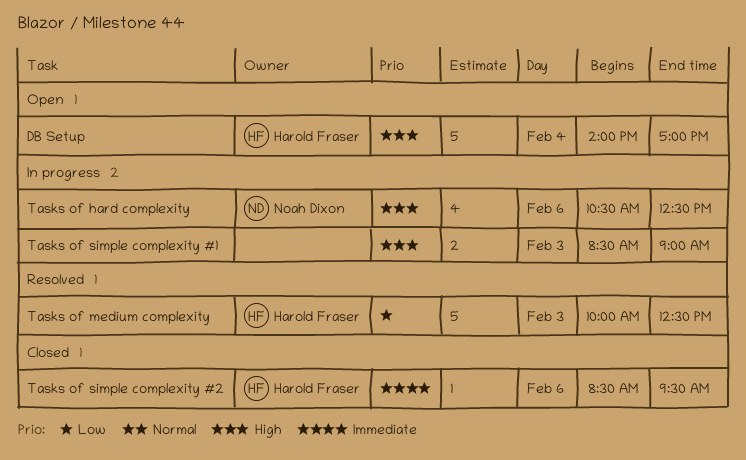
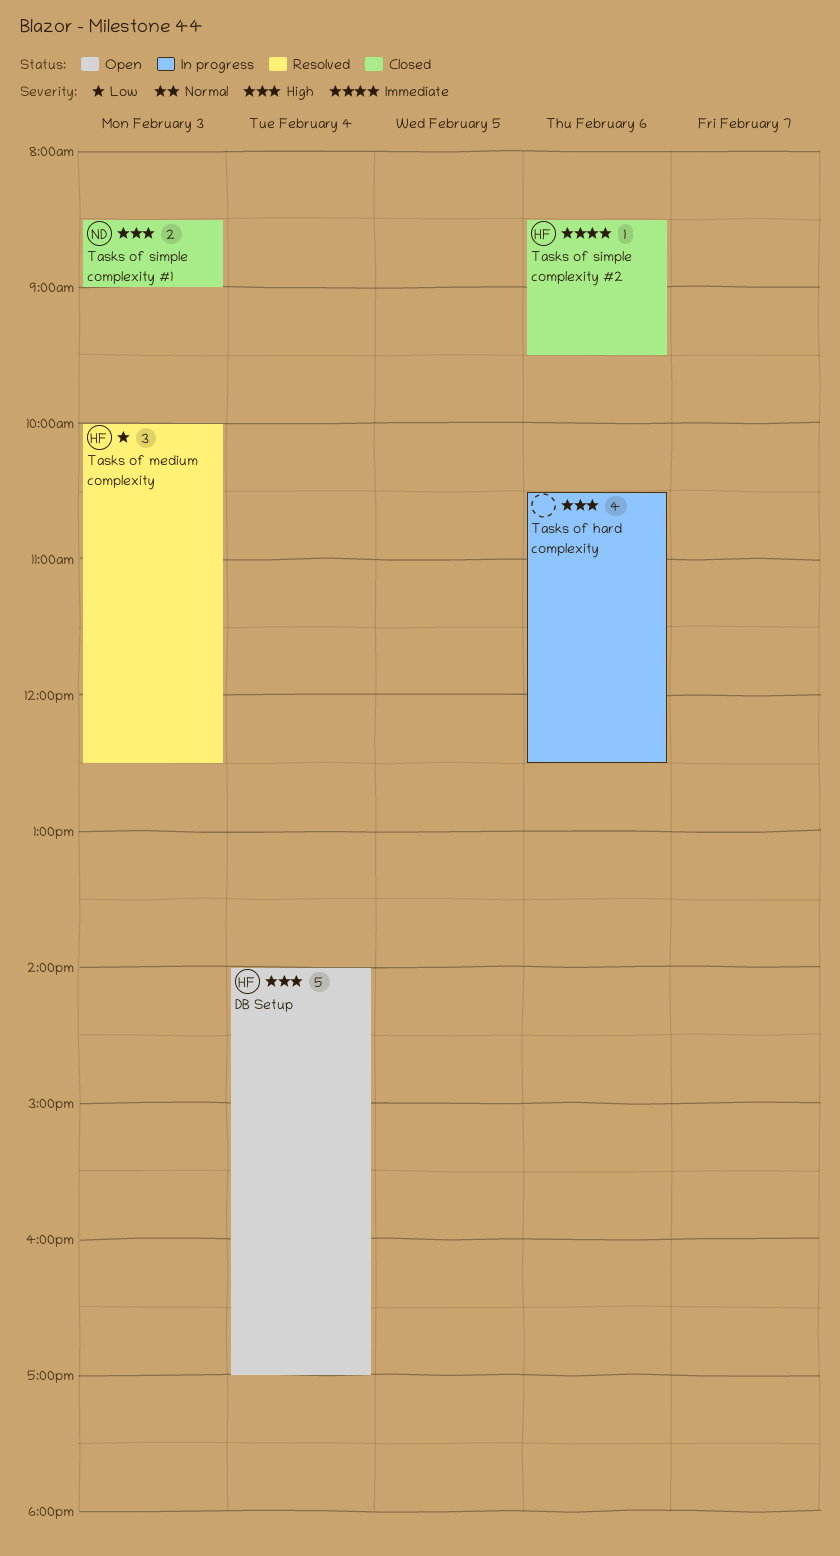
Tasks of hard complexity, owner: Noah Dixon -> none
Tasks of medium complexity, estimate: 5 -> 3
Tasks of simple complexity #1, status: In progress -> Closed
Tasks of simple complexity #1, owner: none -> Noah Dixon

